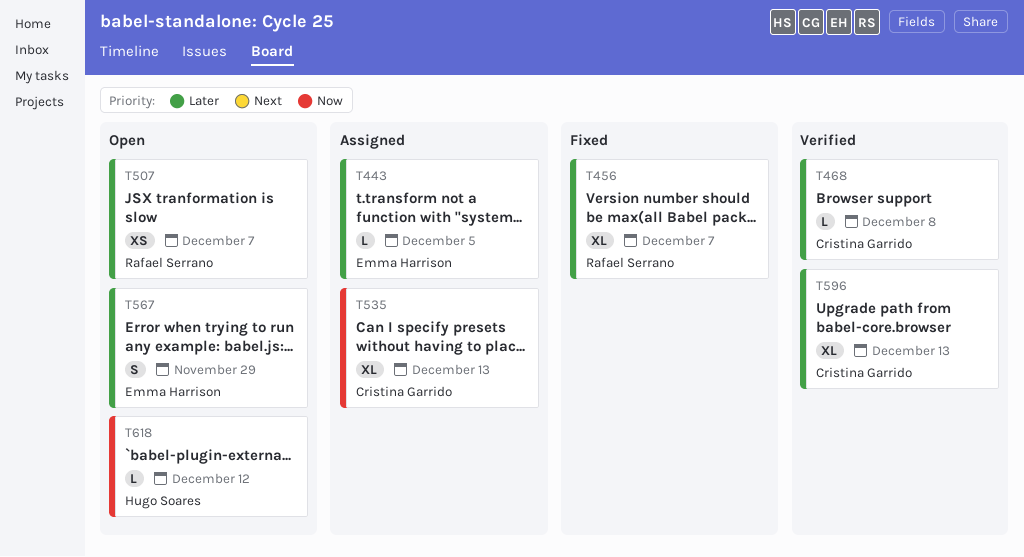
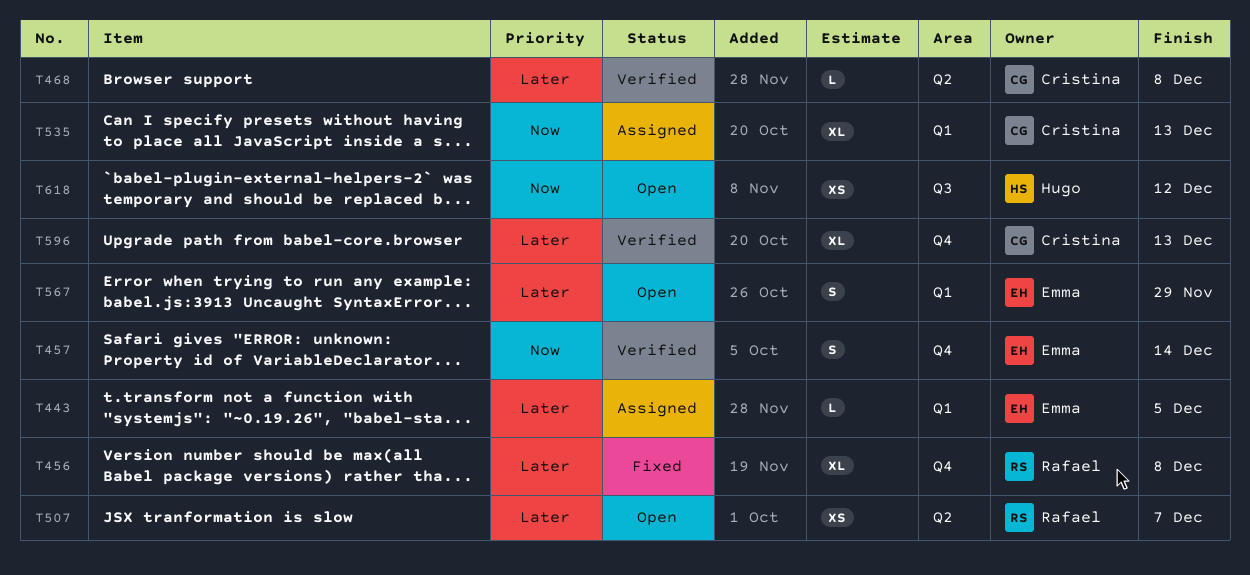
T456, due: Dec 7 -> Dec 8
T457: none -> present
T618, estimate: L -> XS

